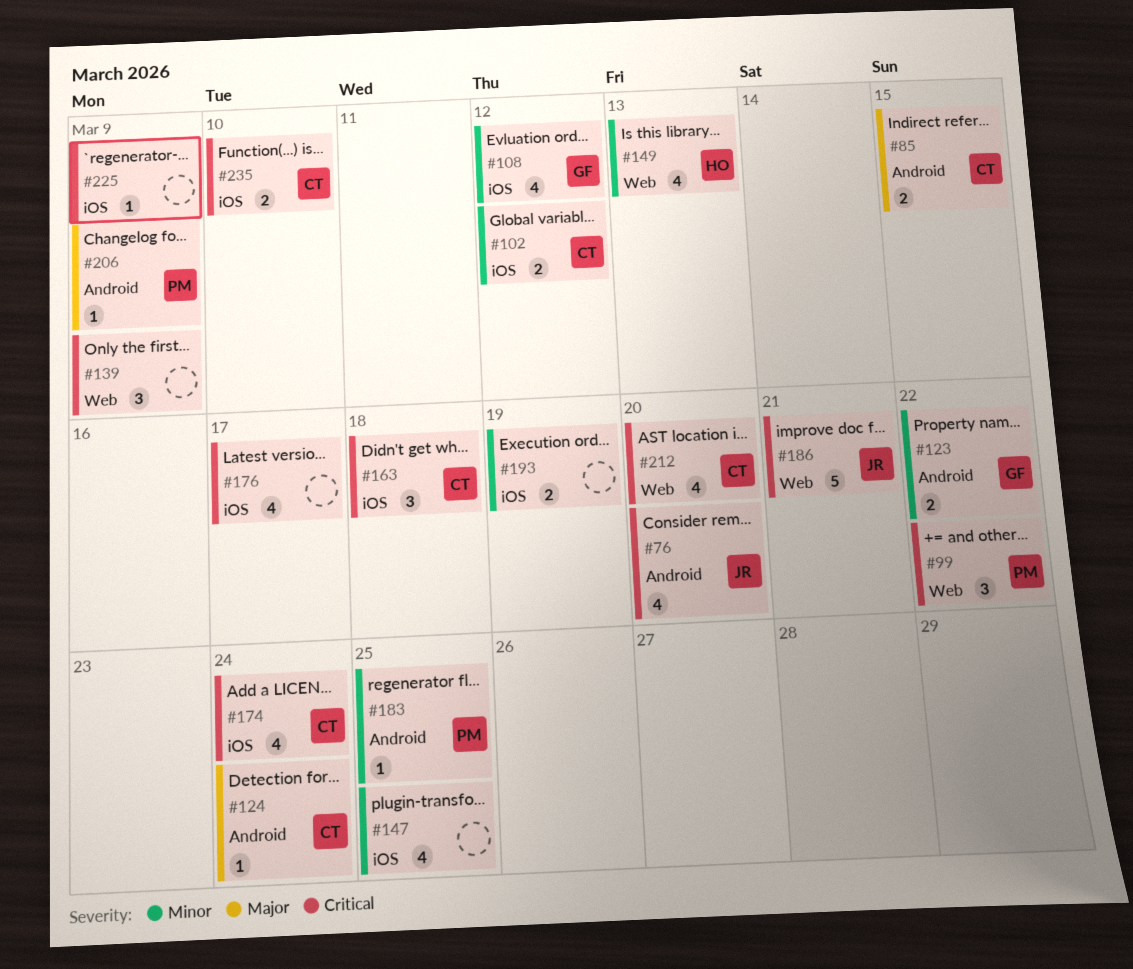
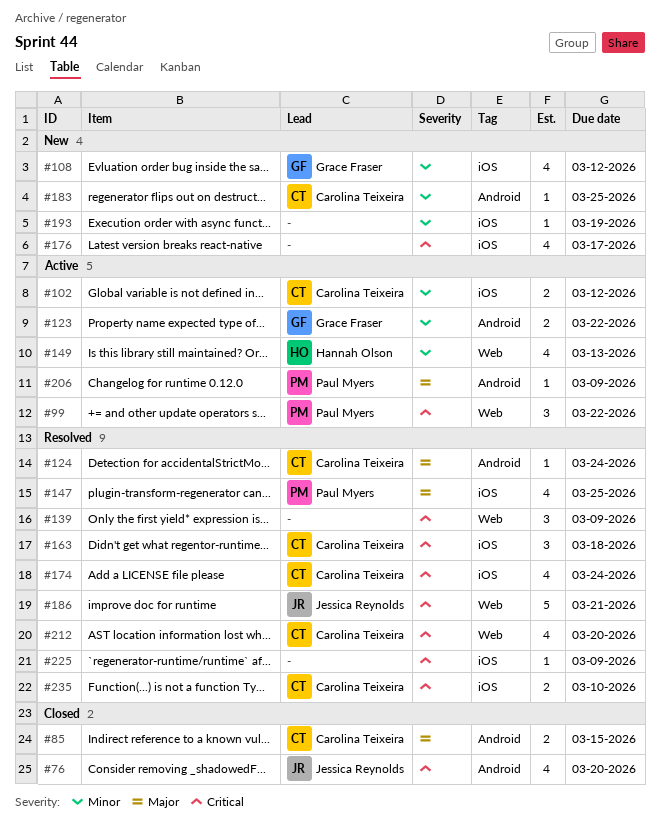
#147, owner: none -> Paul Myers
#147, priority: Minor -> Major
#183, owner: Paul Myers -> Carolina Teixeira
#193, estimate: 2 -> 1

